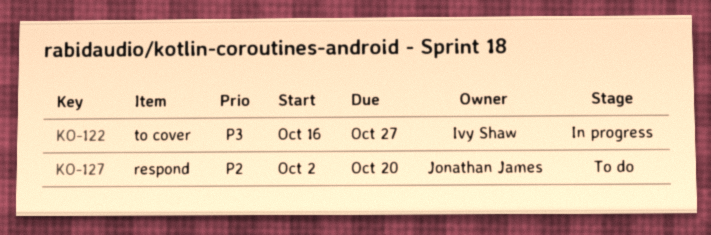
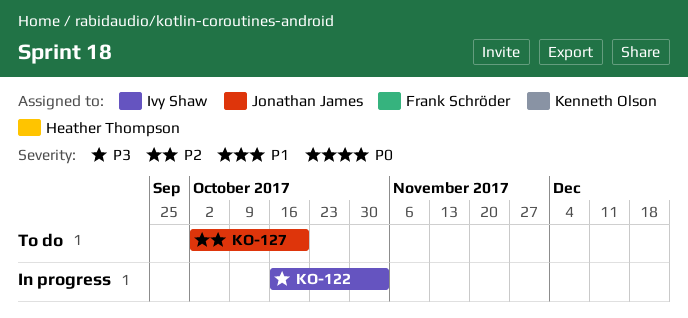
KO-122, due: Oct 27 -> Nov 3

